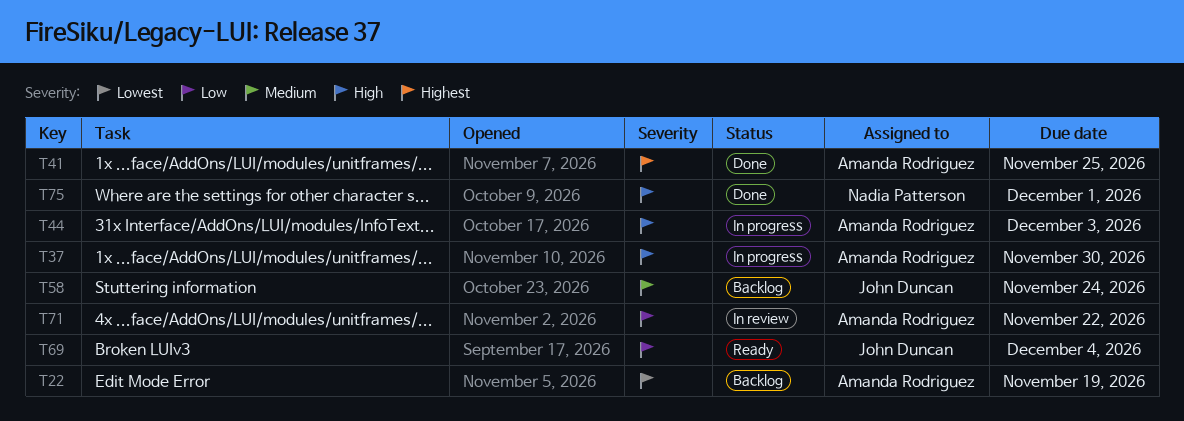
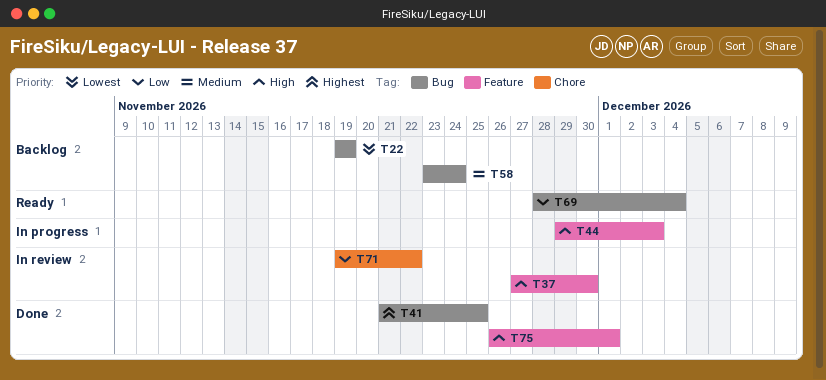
T37, status: In progress -> In review

